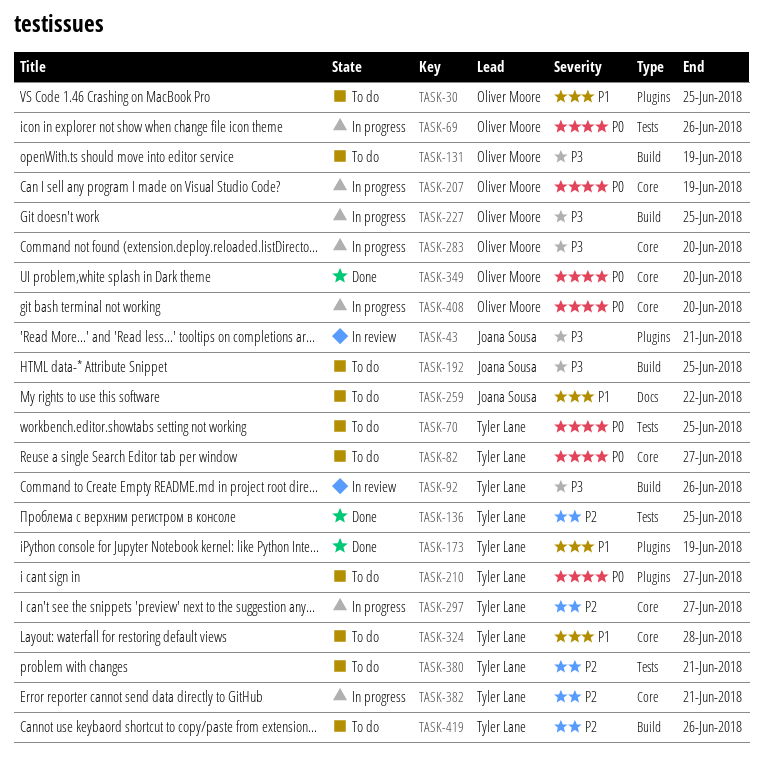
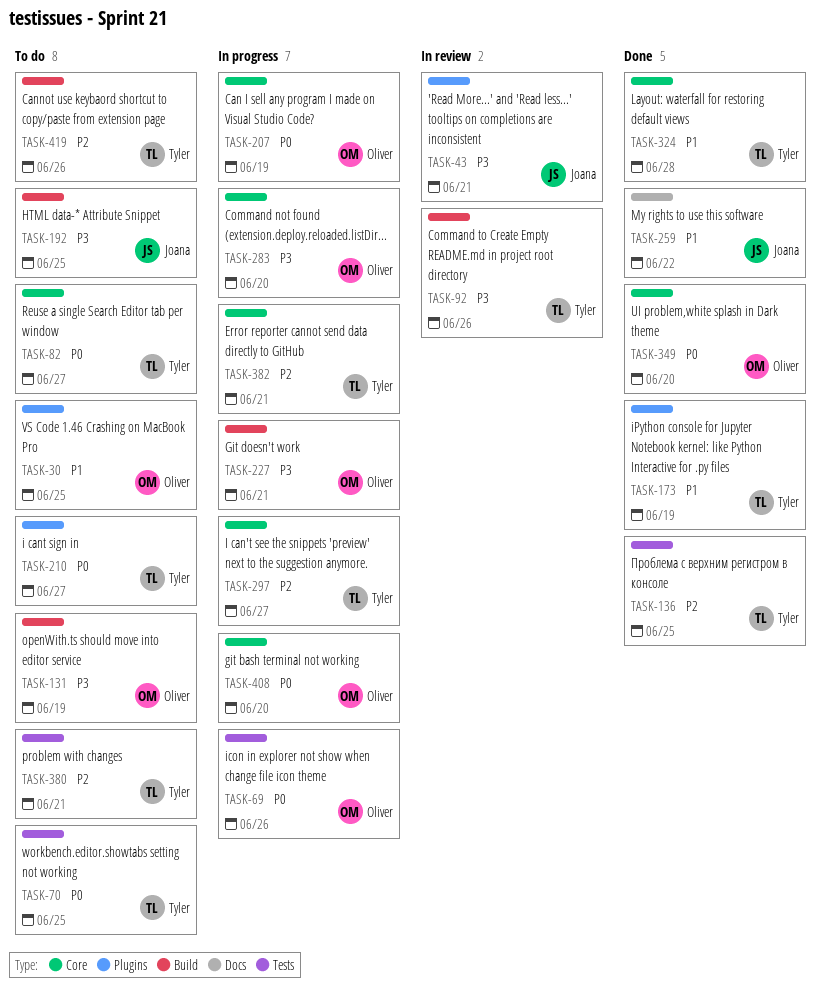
TASK-227, due: Jun 25 -> Jun 21
TASK-259, status: To do -> Done
TASK-324, status: To do -> Done

